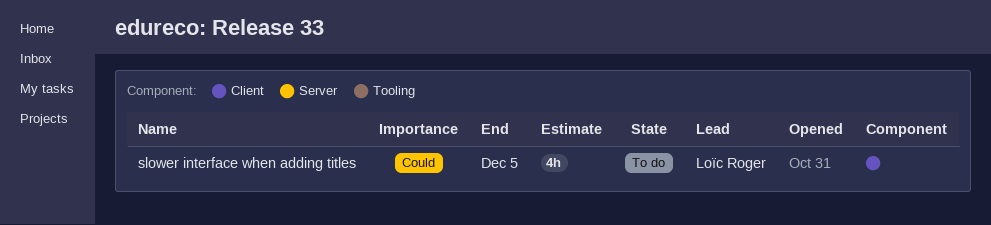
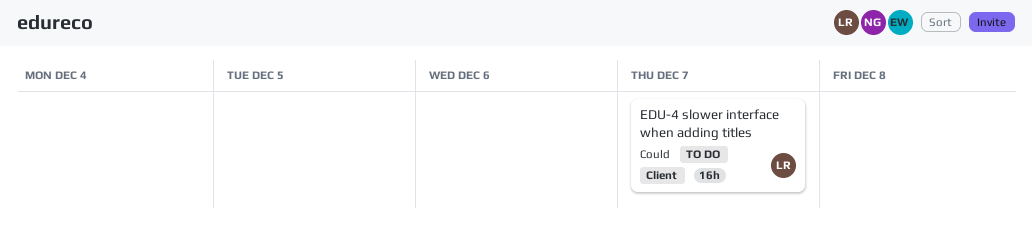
slower interface when adding titles, estimate: 4h -> 16h
slower interface when adding titles, due: Dec 5 -> Dec 7

